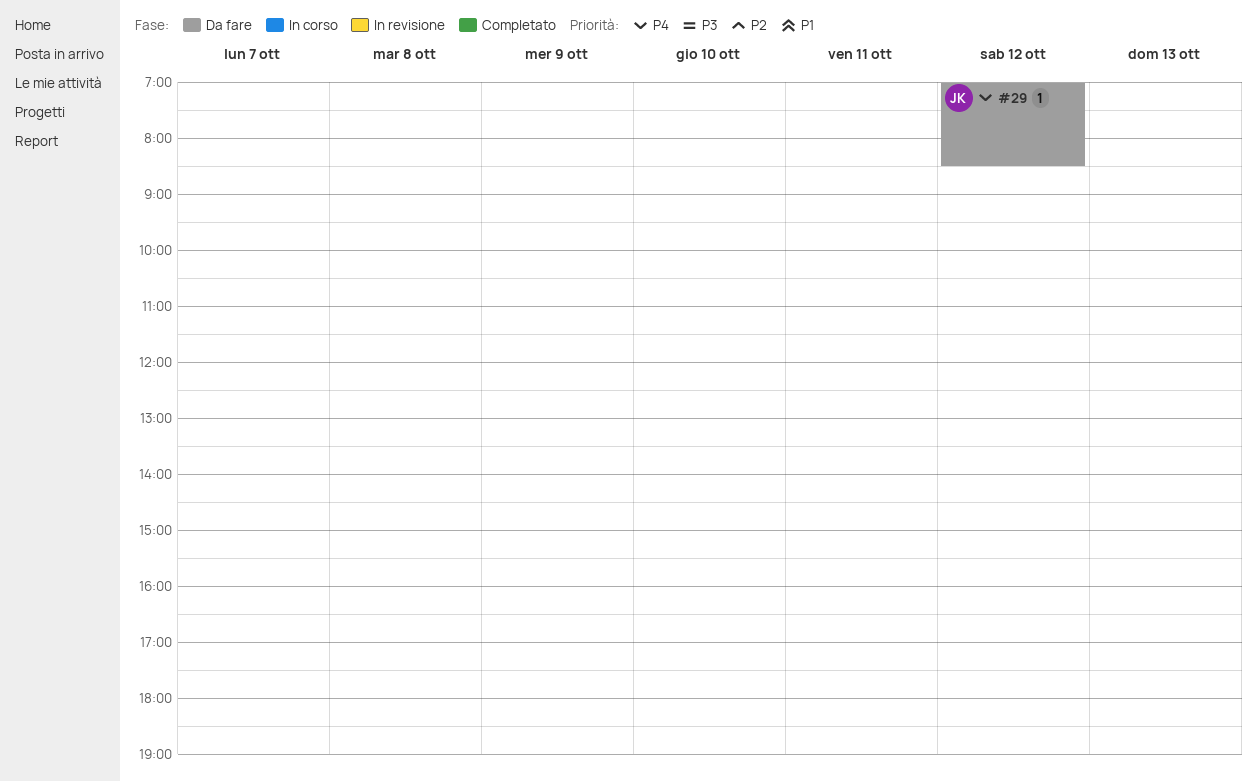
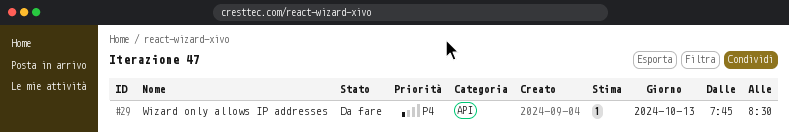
#29, day: Oct 12 -> Oct 13
#29, begins: 07:00 -> 07:45

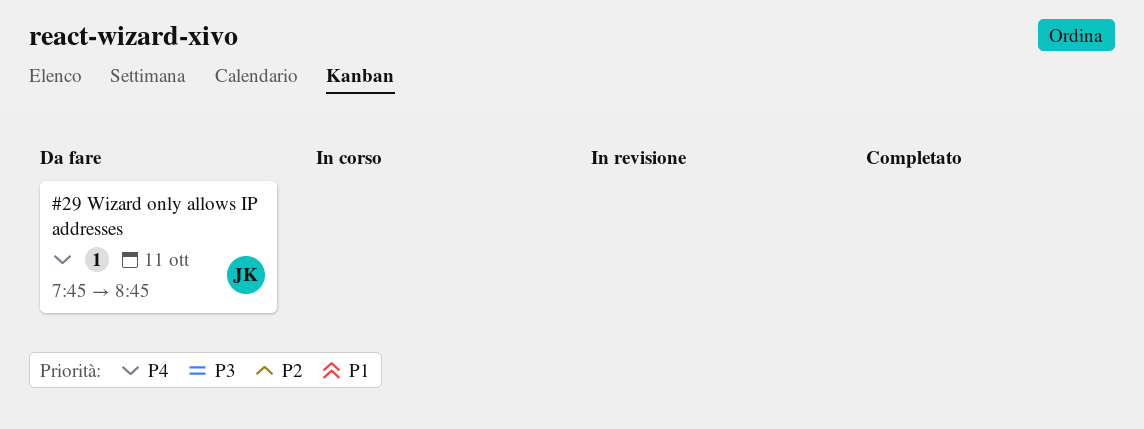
#29, day: Oct 13 -> Oct 11
#29, ends: 08:30 -> 08:45

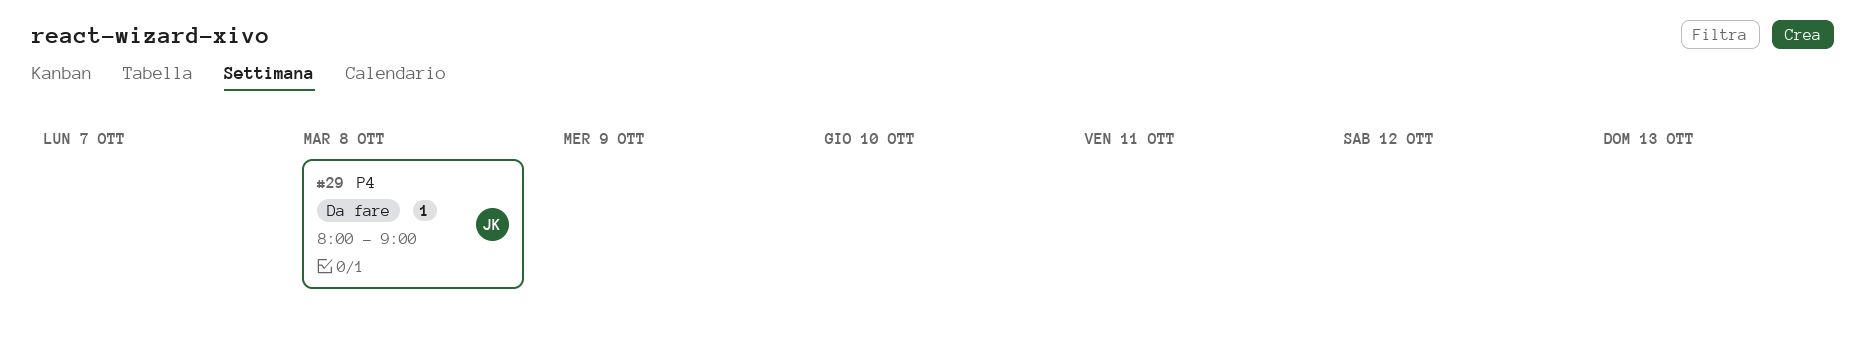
#29, day: Oct 11 -> Oct 8
#29, begins: 07:45 -> 08:00
#29, ends: 08:45 -> 09:00

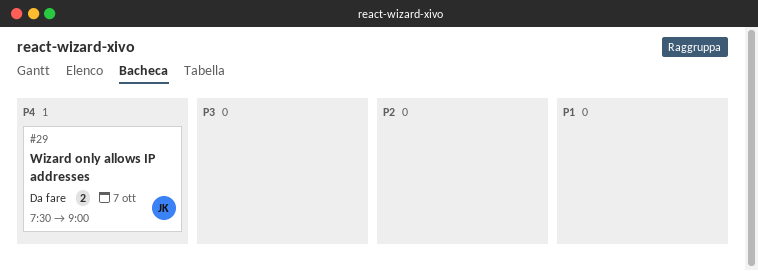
#29, estimate: 1 -> 2
#29, day: Oct 8 -> Oct 7
#29, begins: 08:00 -> 07:30

